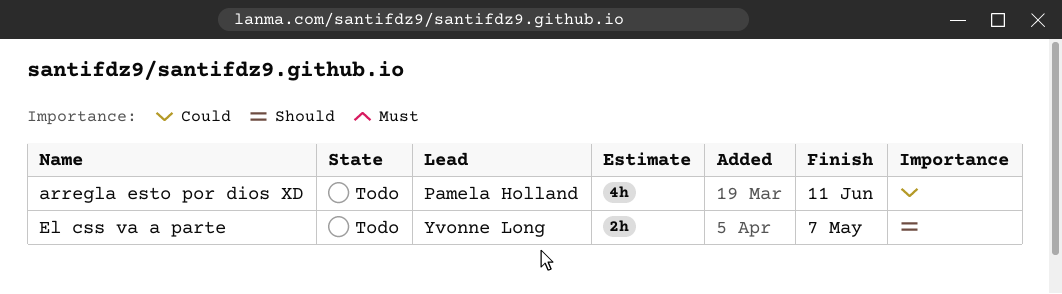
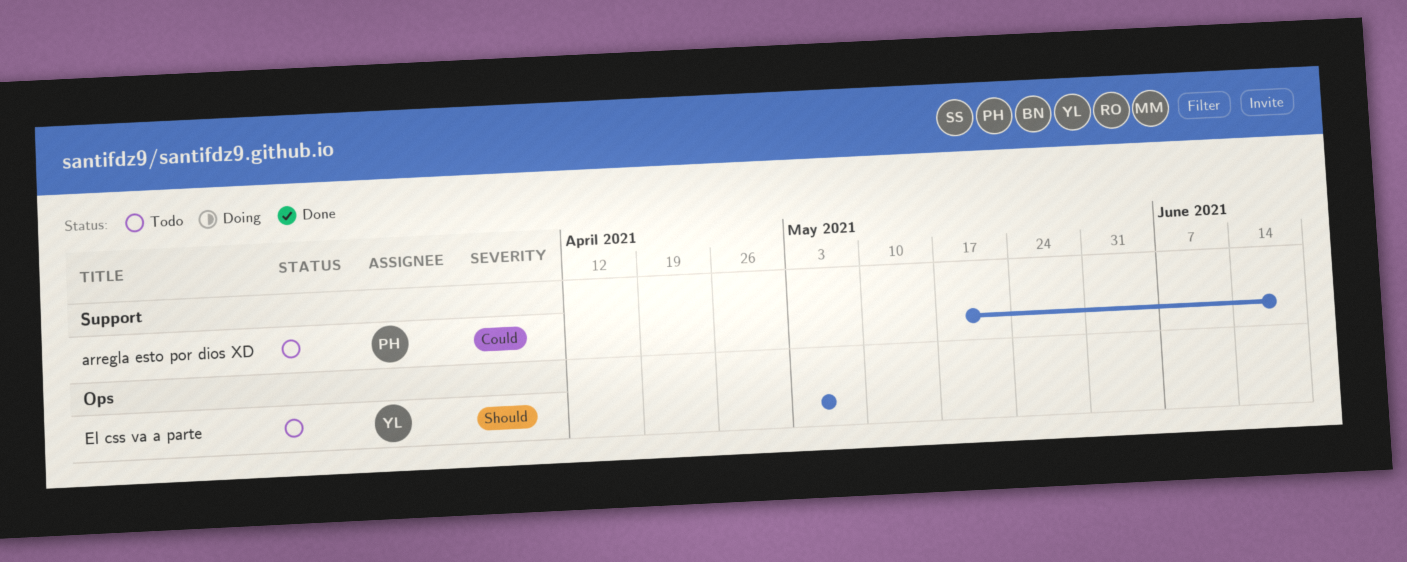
arregla esto por dios XD, due: Jun 11 -> Jun 18

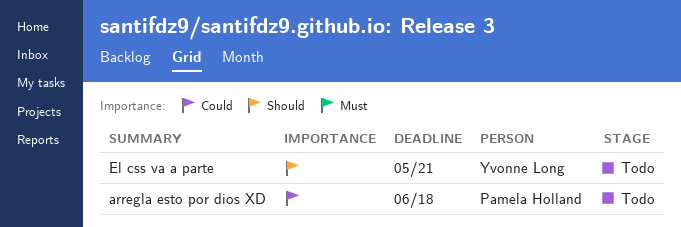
El css va a parte, due: May 7 -> May 21

